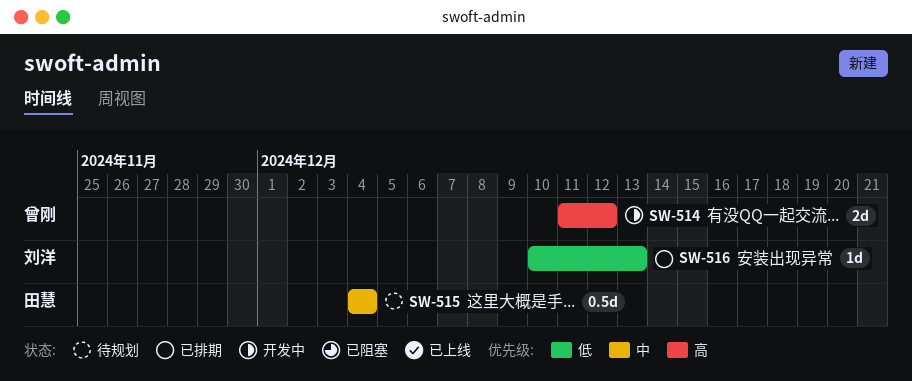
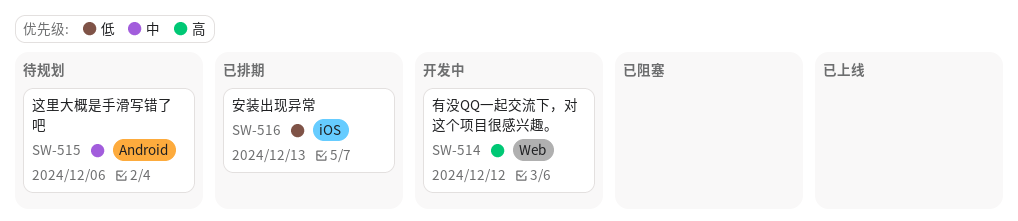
SW-515, due: Dec 4 -> Dec 6

